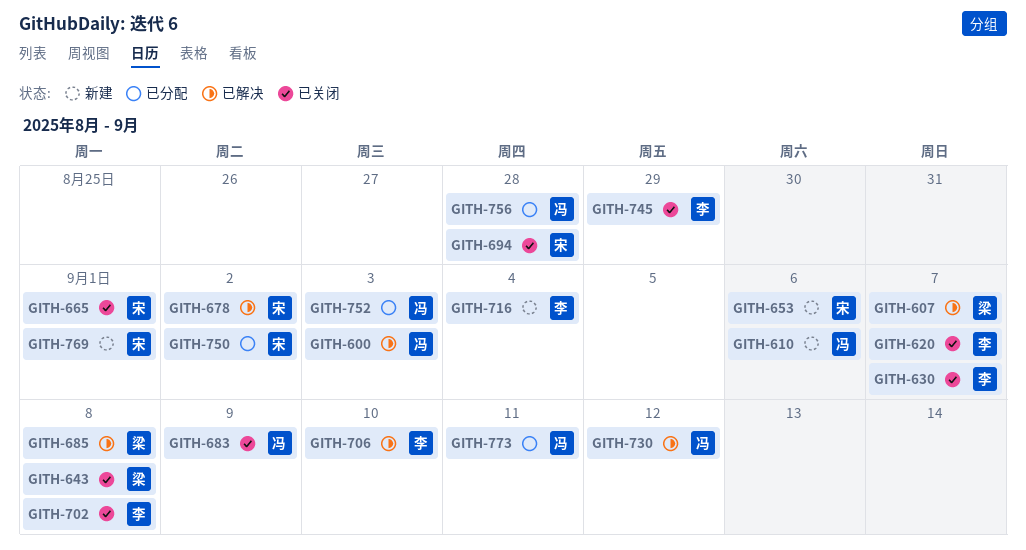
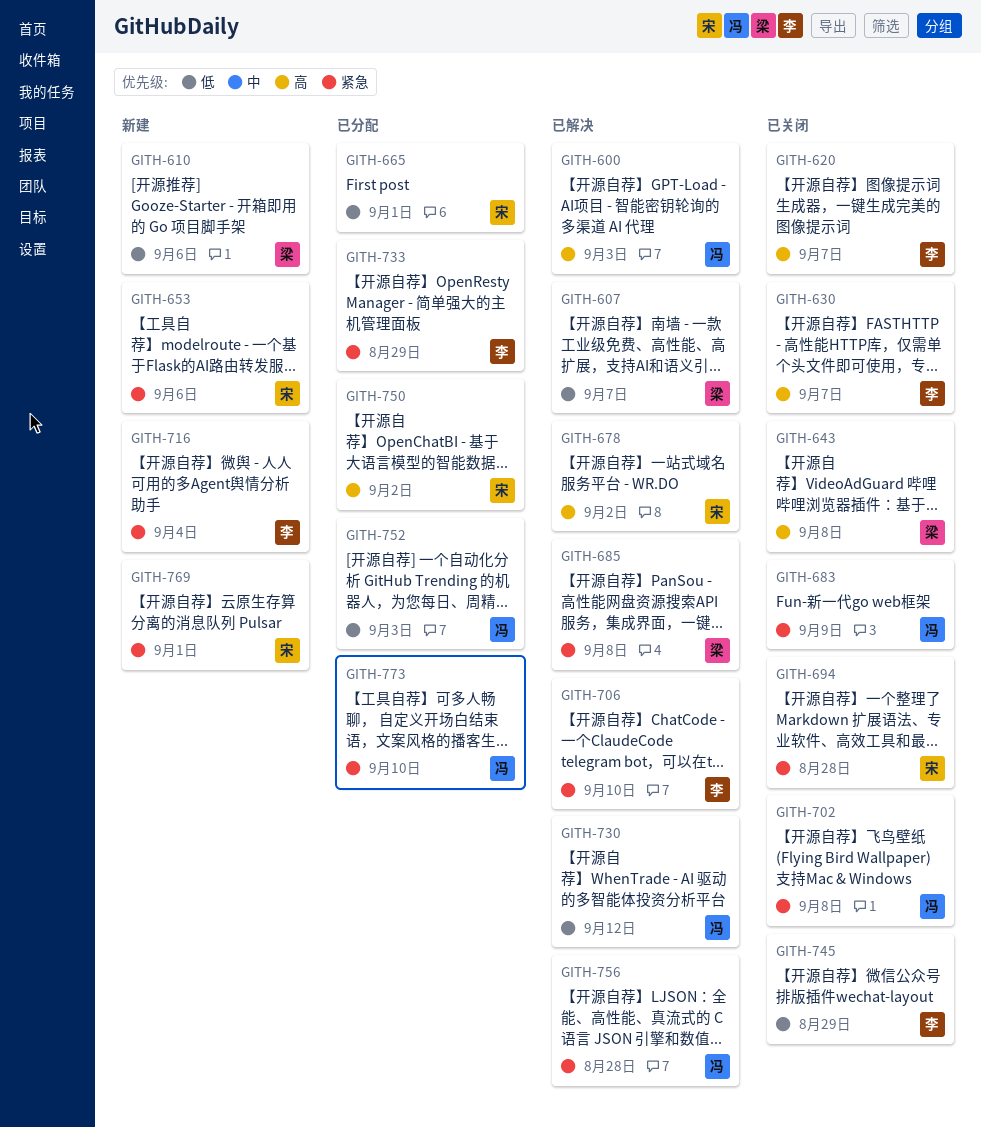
GITH-610, owner: 冯 -> 梁
GITH-665, status: 已关闭 -> 已分配
GITH-702, owner: 李 -> 冯
GITH-733: none -> present
GITH-756, status: 已分配 -> 已解决
GITH-773, due: Sep 11 -> Sep 10

